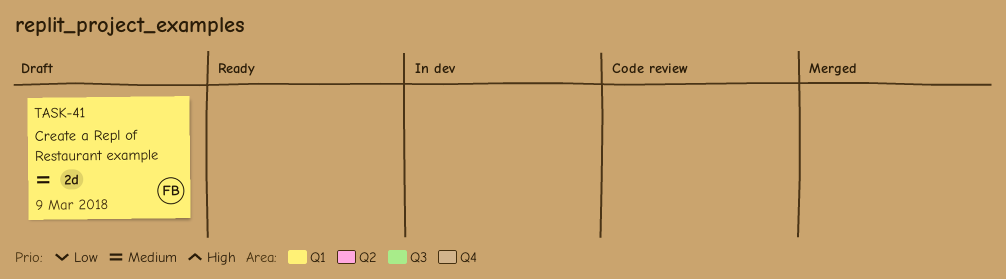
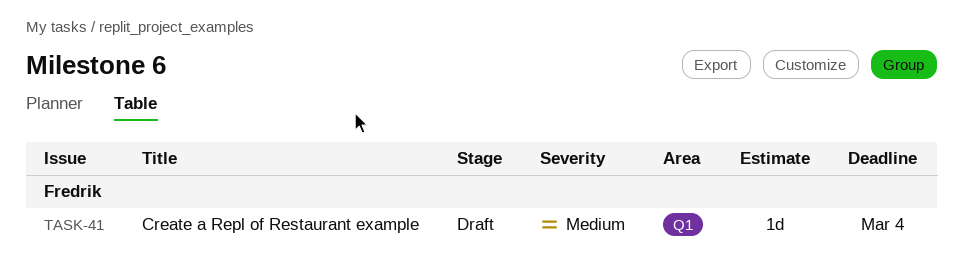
TASK-41, estimate: 2d -> 1d
TASK-41, due: Mar 9 -> Mar 4

